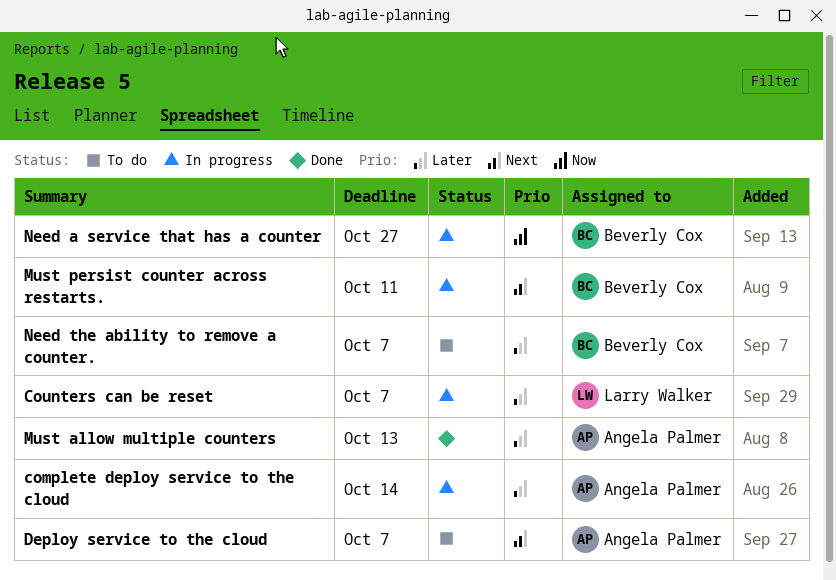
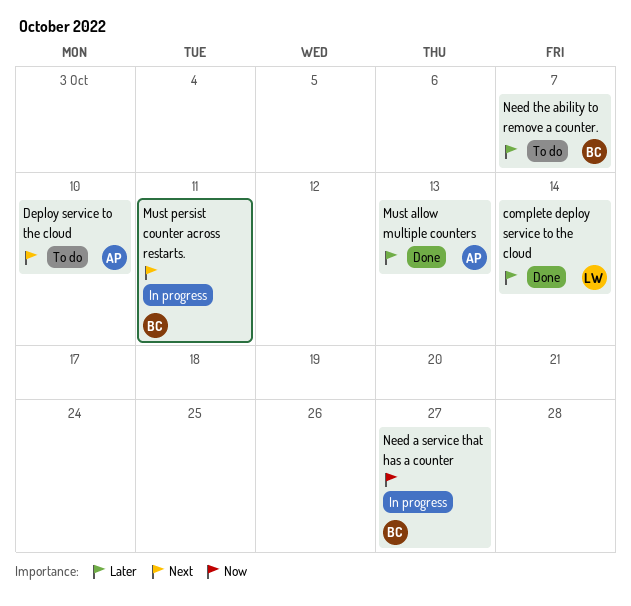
complete deploy service to the cloud, status: In progress -> Done
complete deploy service to the cloud, owner: Angela Palmer -> Larry Walker
Counters can be reset: present -> none
Deploy service to the cloud, due: Oct 7 -> Oct 10

